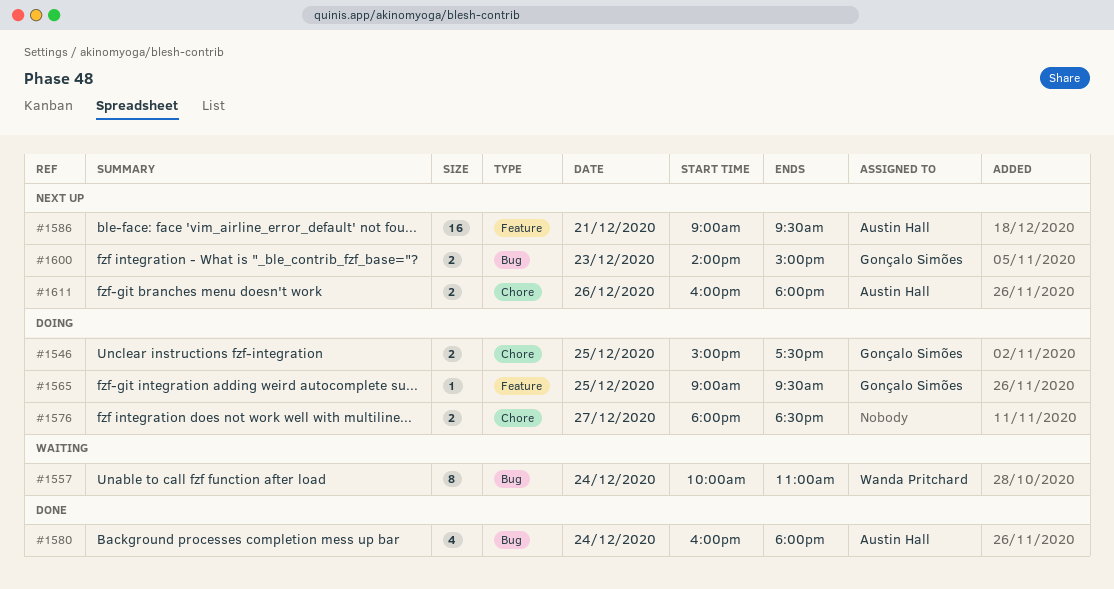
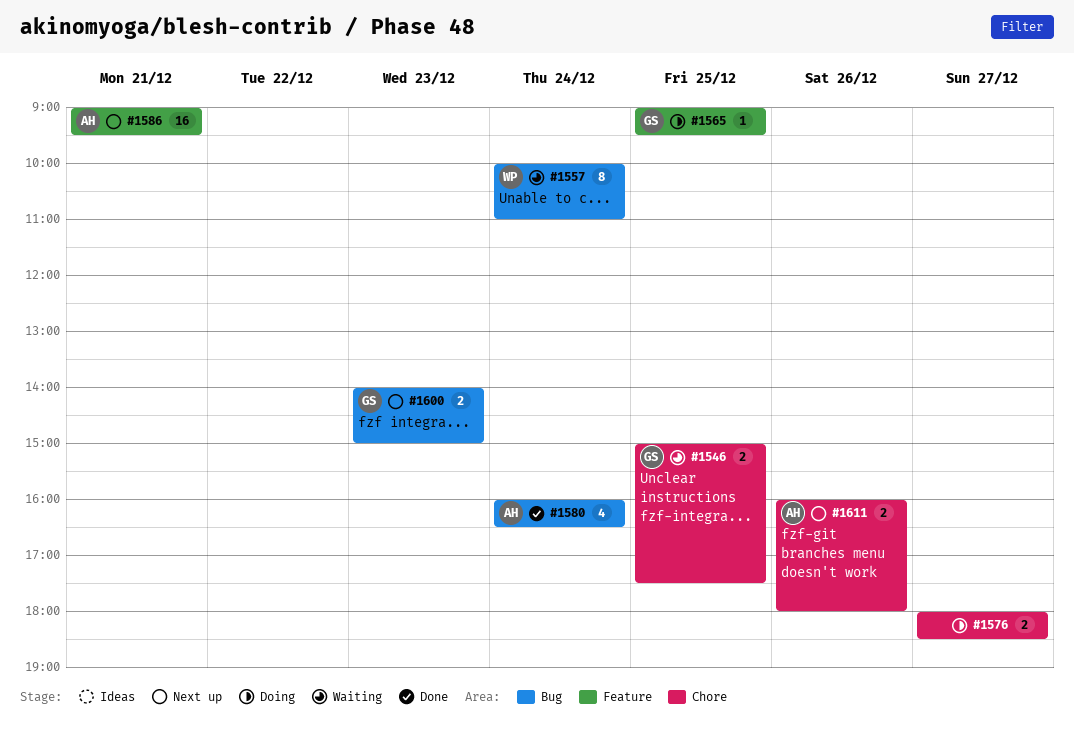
#1546, status: Doing -> Waiting
#1580, ends: 18:00 -> 16:30

